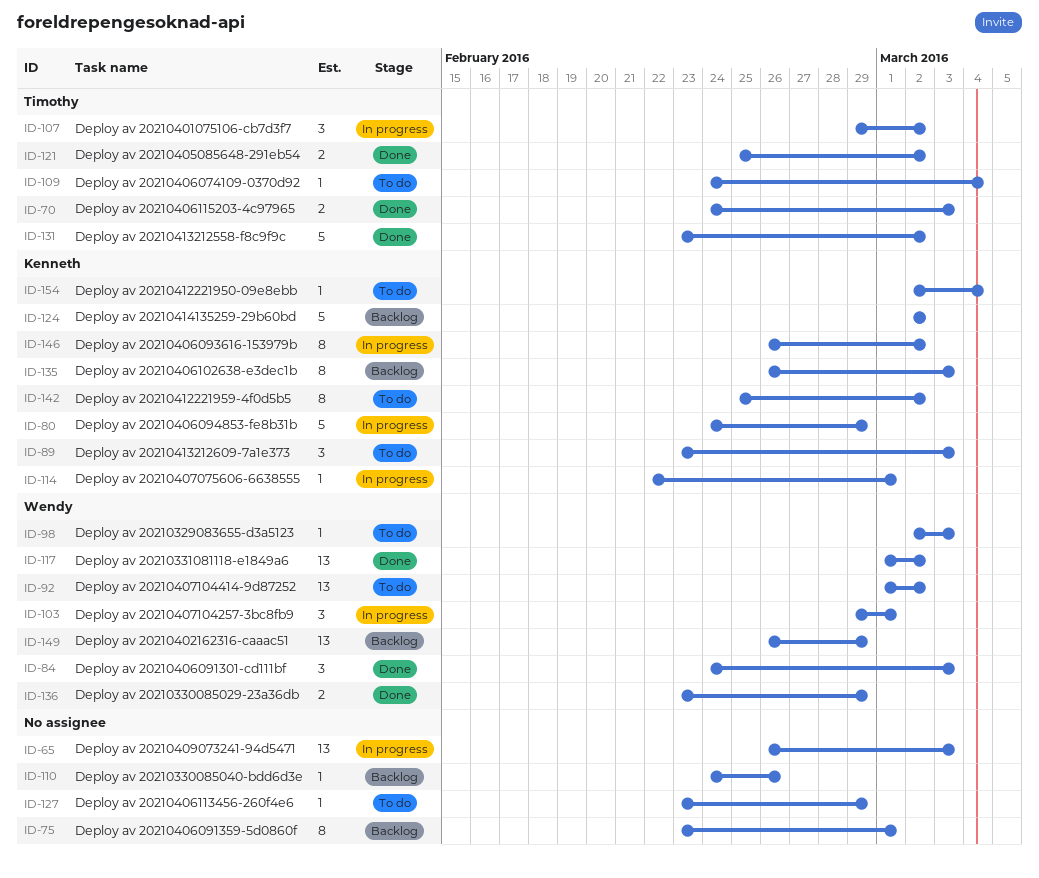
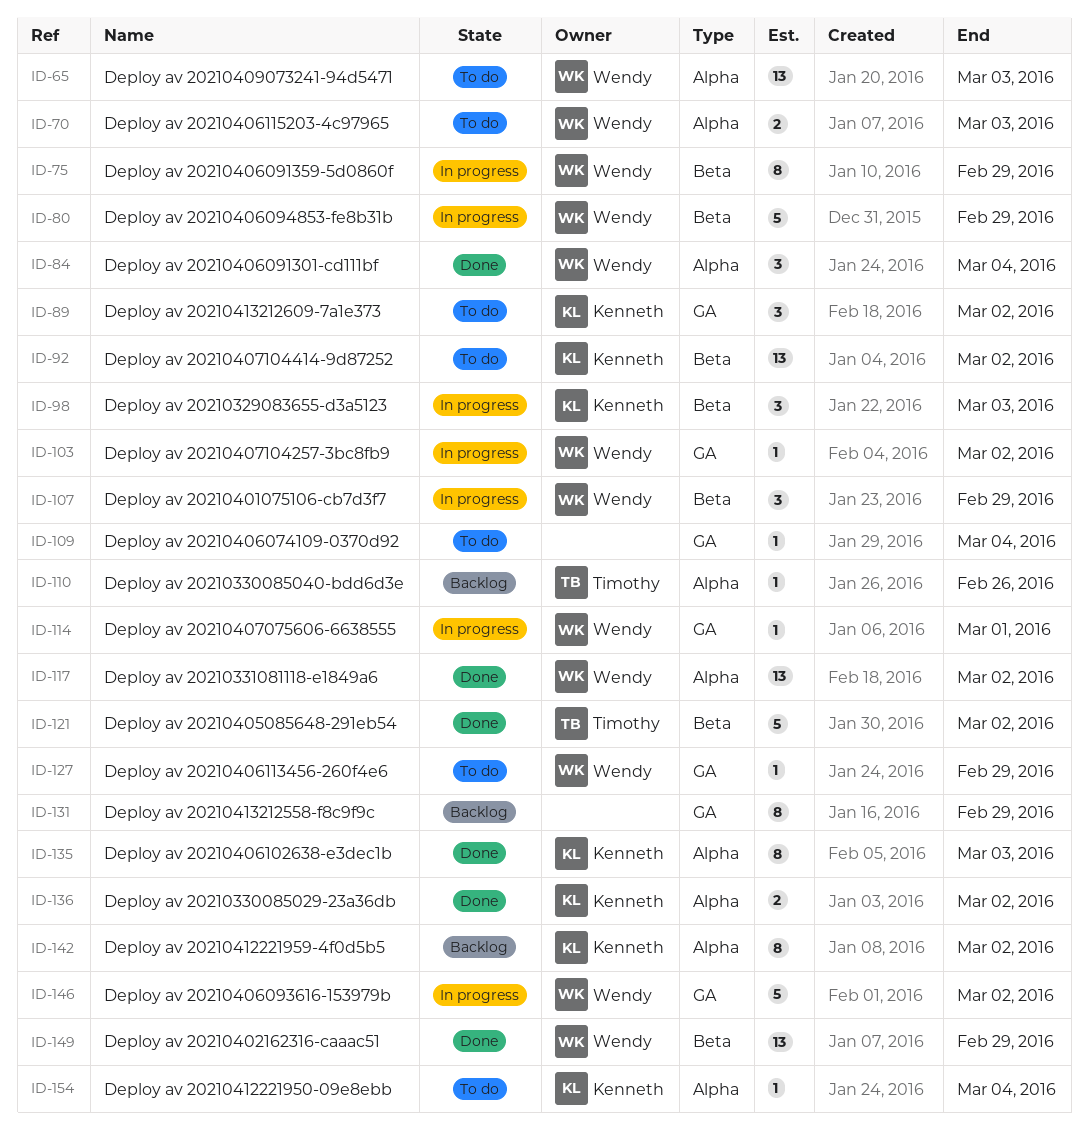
ID-65, status: In progress -> To do
ID-65, owner: none -> Wendy
ID-70, status: Done -> To do
ID-70, owner: Timothy -> Wendy
ID-75, status: Backlog -> In progress
ID-75, owner: none -> Wendy
ID-75, due: Mar 1 -> Feb 29
ID-80, owner: Kenneth -> Wendy
ID-84, due: Mar 3 -> Mar 4
ID-89, due: Mar 3 -> Mar 2
ID-92, owner: Wendy -> Kenneth
ID-98, status: To do -> In progress
ID-98, owner: Wendy -> Kenneth
ID-98, estimate: 1 -> 3
ID-103, estimate: 3 -> 1
ID-103, due: Mar 1 -> Mar 2
ID-107, owner: Timothy -> Wendy
ID-107, due: Mar 2 -> Feb 29
ID-109, owner: Timothy -> none
ID-110, owner: none -> Timothy
ID-114, owner: Kenneth -> Wendy
ID-121, estimate: 2 -> 5
ID-124: present -> none
ID-127, owner: none -> Wendy
ID-131, status: Done -> Backlog
ID-131, owner: Timothy -> none
ID-131, estimate: 5 -> 8
ID-131, due: Mar 2 -> Feb 29
ID-135, status: Backlog -> Done
ID-136, owner: Wendy -> Kenneth
ID-136, due: Feb 29 -> Mar 2
ID-142, status: To do -> Backlog
ID-146, owner: Kenneth -> Wendy
ID-146, estimate: 8 -> 5
ID-149, status: Backlog -> Done

